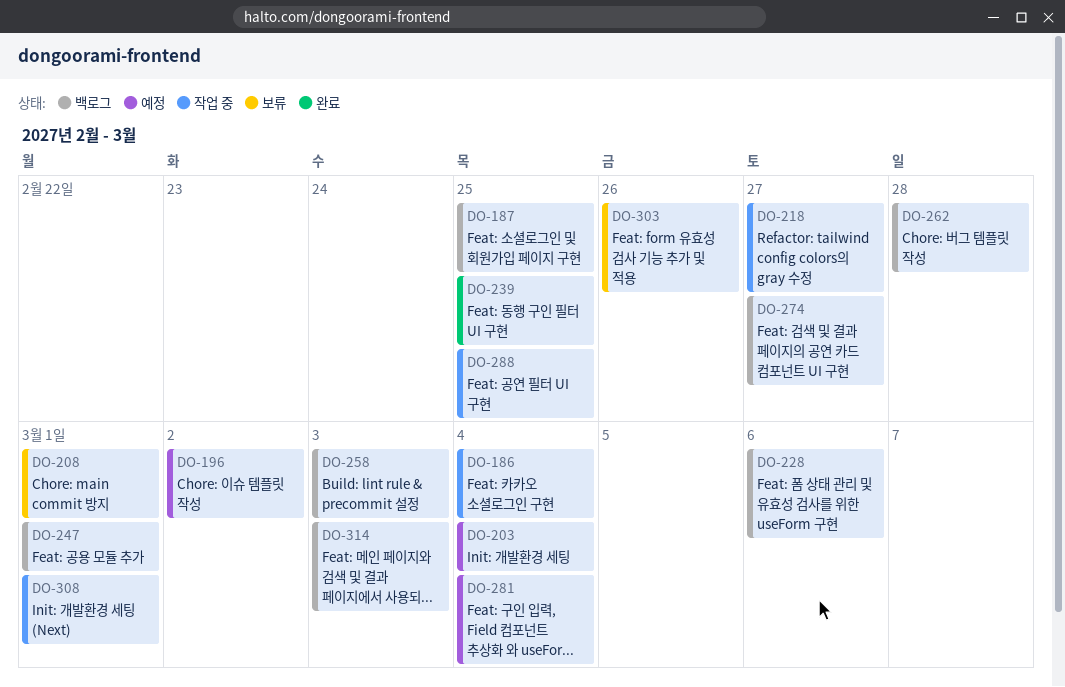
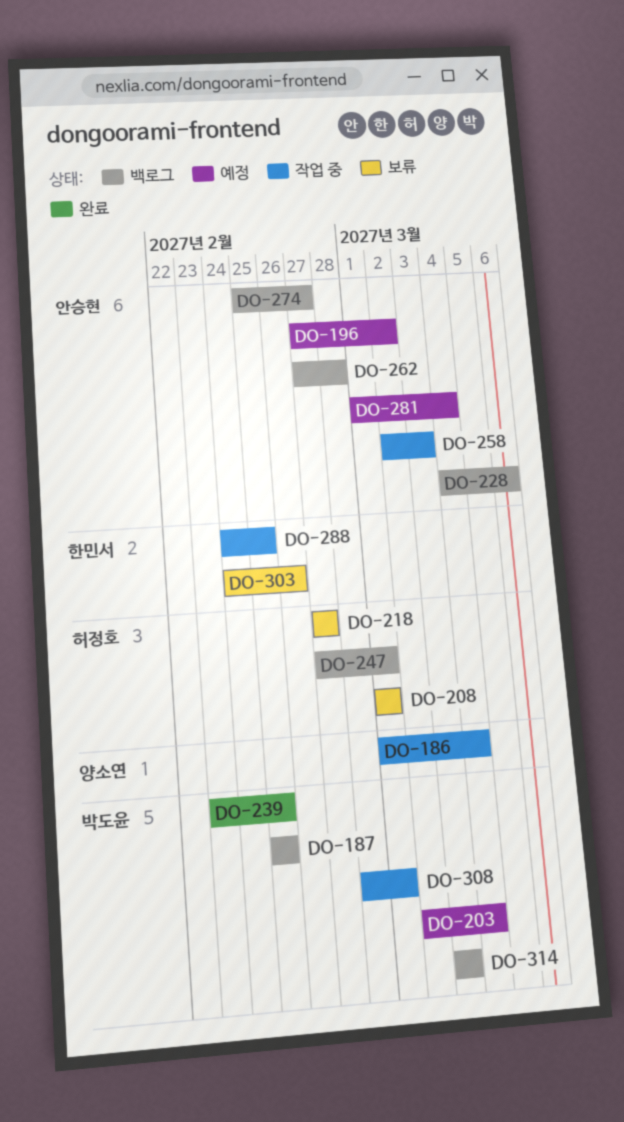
DO-218, status: 작업 중 -> 보류
DO-258, status: 백로그 -> 작업 중

